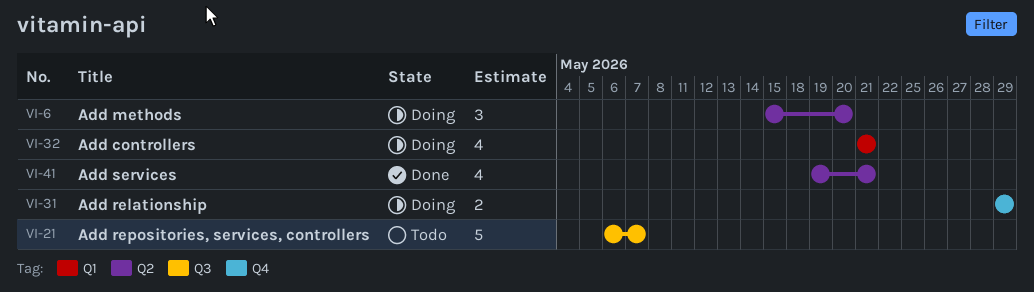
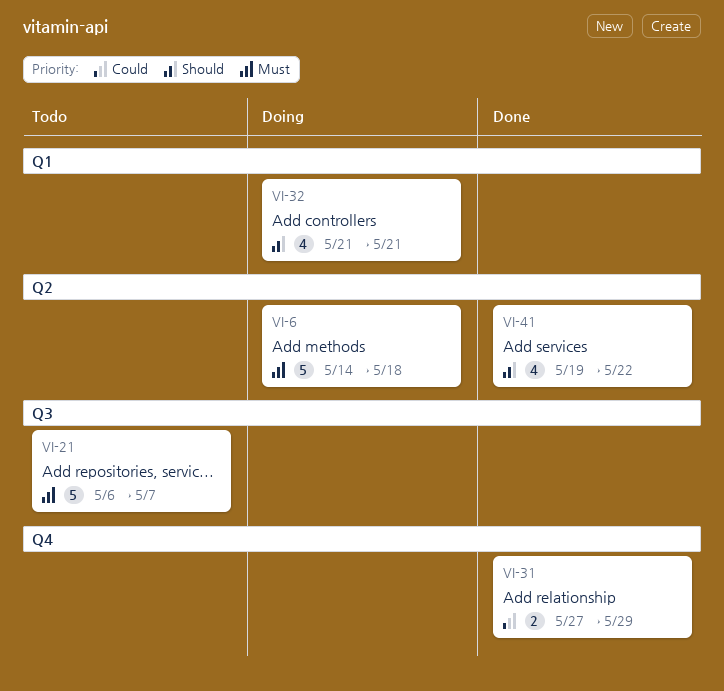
VI-6, estimate: 3 -> 5
VI-6, start: May 15 -> May 14
VI-6, due: May 20 -> May 18
VI-31, status: Doing -> Done
VI-31, start: May 29 -> May 27
VI-41, due: May 21 -> May 22

